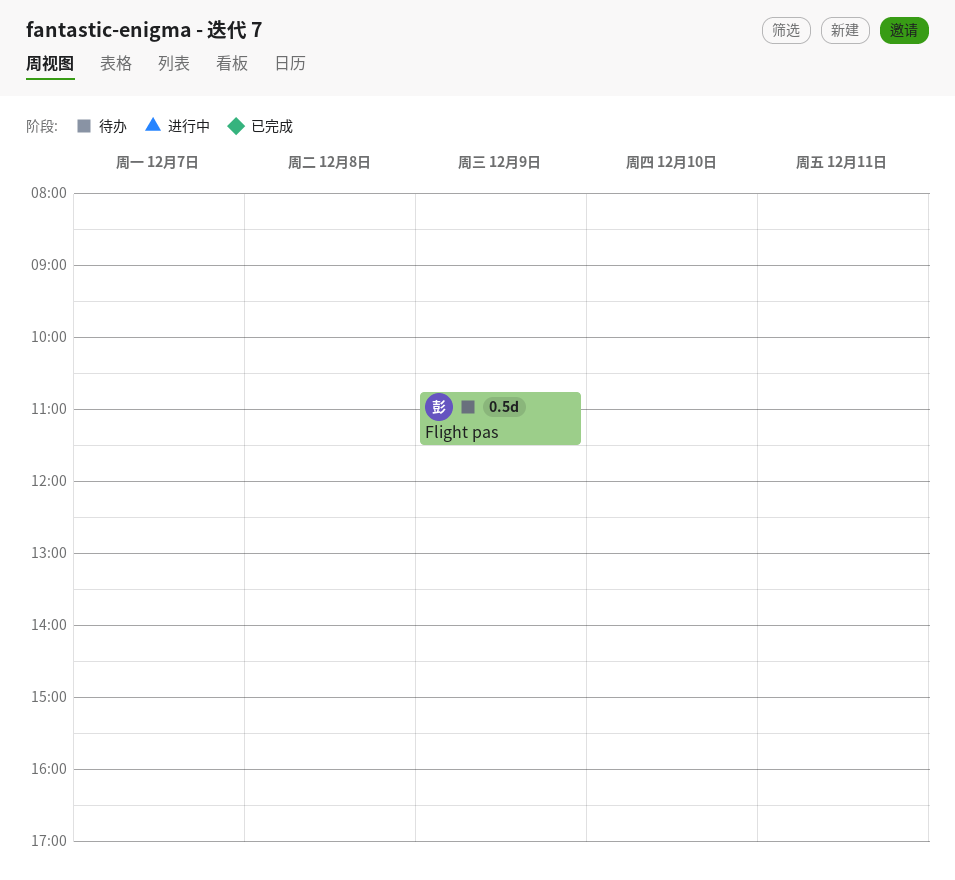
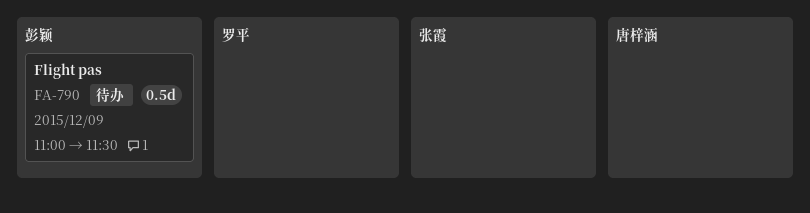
Flight pas, begins: 10:45 -> 11:00

